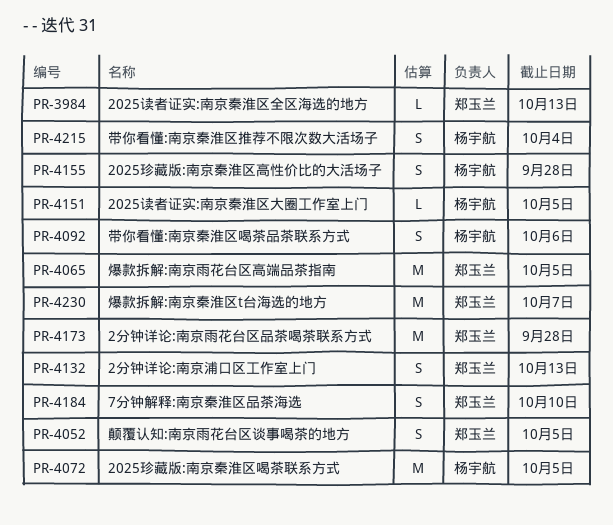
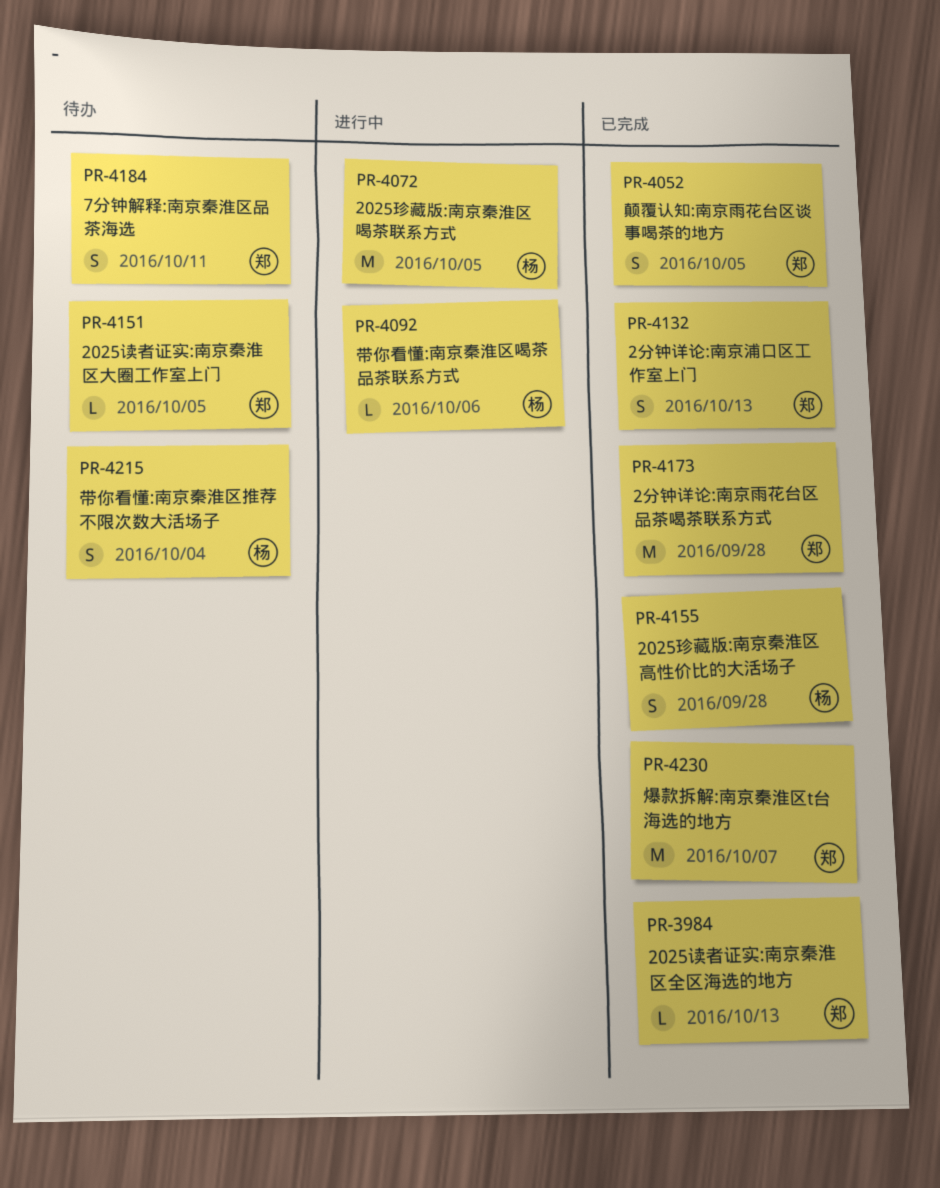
PR-4065: present -> none
PR-4092, estimate: S -> L
PR-4151, owner: 杨宇航 -> 郑玉兰
PR-4184, due: Oct 10 -> Oct 11

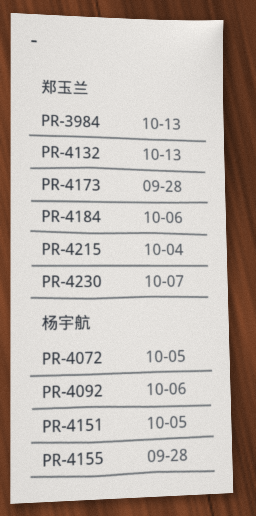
PR-4052: present -> none
PR-4151, owner: 郑玉兰 -> 杨宇航
PR-4184, due: Oct 11 -> Oct 6
PR-4215, owner: 杨宇航 -> 郑玉兰

